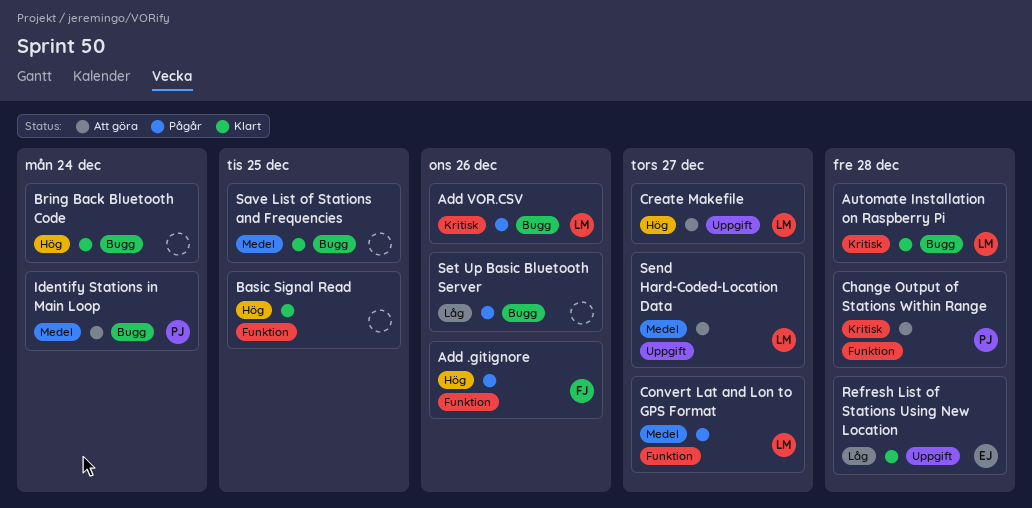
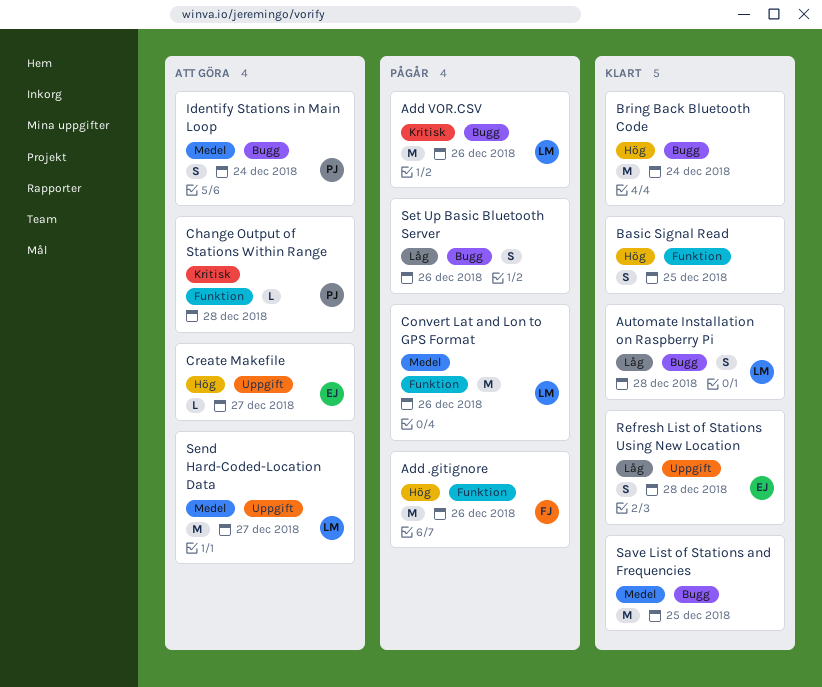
Automate Installation on Raspberry Pi, priority: Kritisk -> Låg
Convert Lat and Lon to GPS Format, due: Dec 27 -> Dec 26
Create Makefile, owner: LM -> EJ

